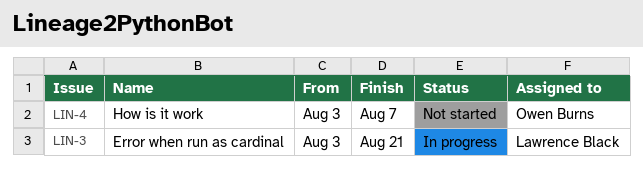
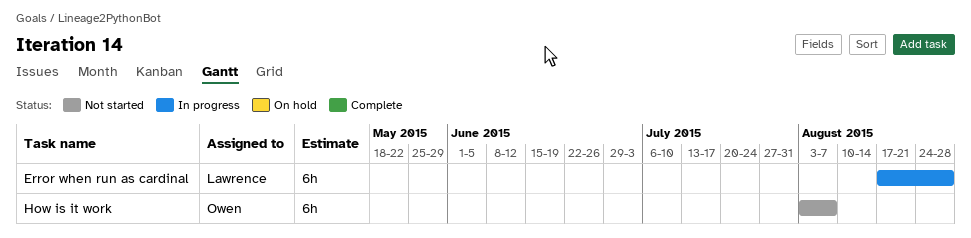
Error when run as cardinal, start: Aug 3 -> Aug 17
Error when run as cardinal, due: Aug 21 -> Aug 28

